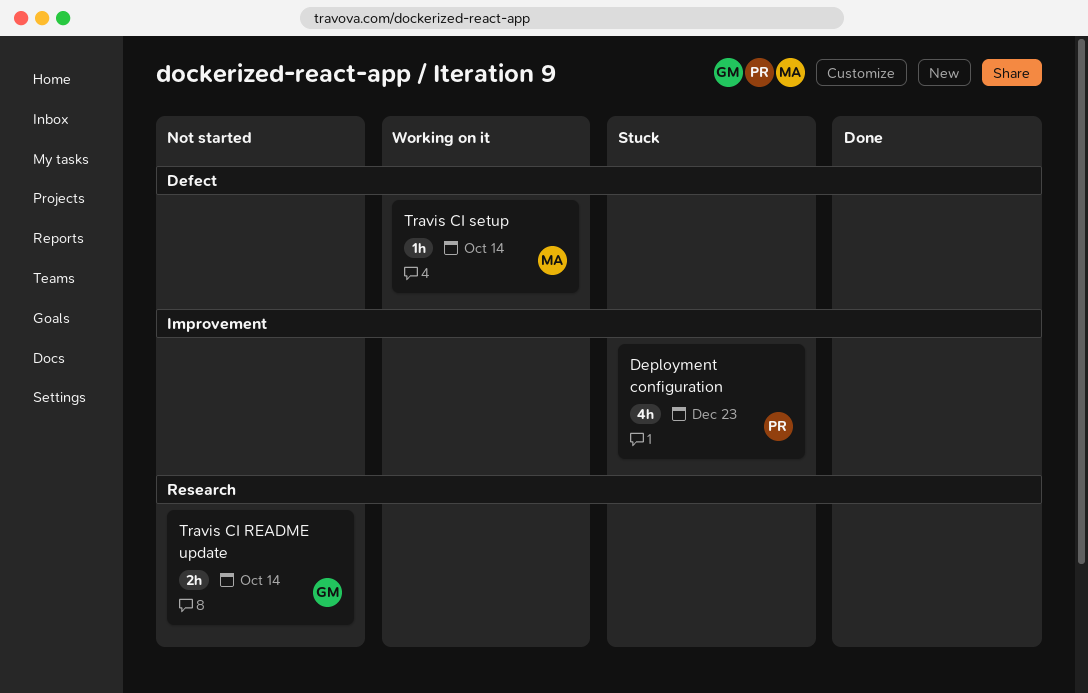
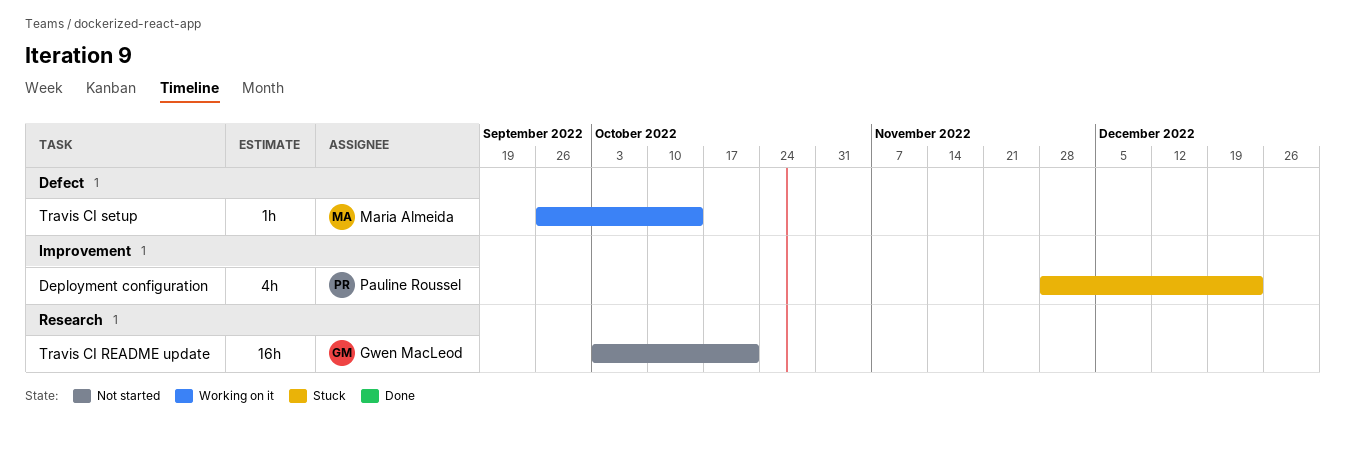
Travis CI README update, estimate: 2h -> 16h
Travis CI README update, due: Oct 14 -> Oct 21

